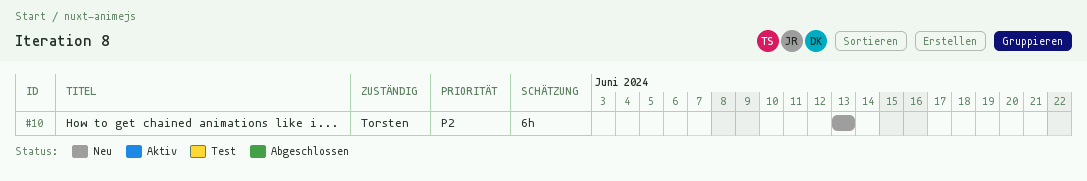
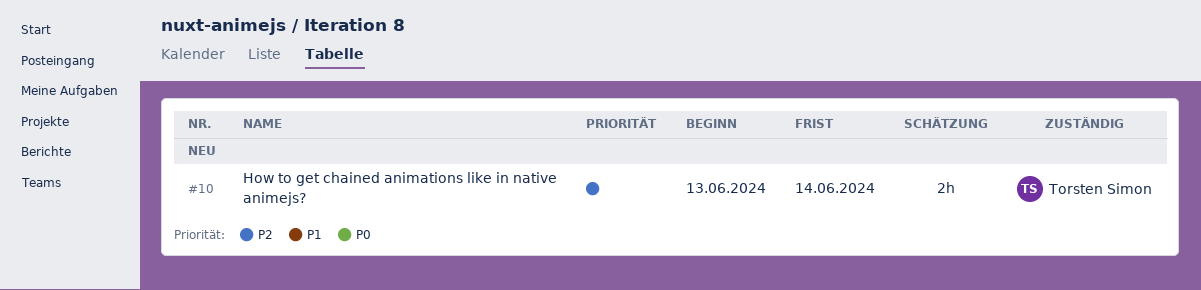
#10, estimate: 6h -> 2h
#10, due: Jun 13 -> Jun 14

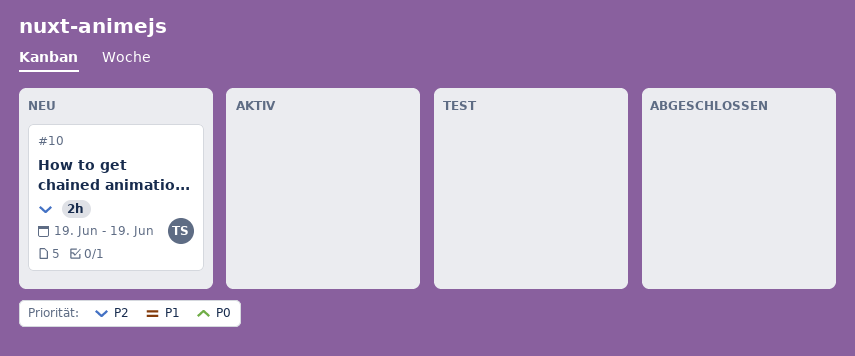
#10, start: Jun 13 -> Jun 19
#10, due: Jun 14 -> Jun 19

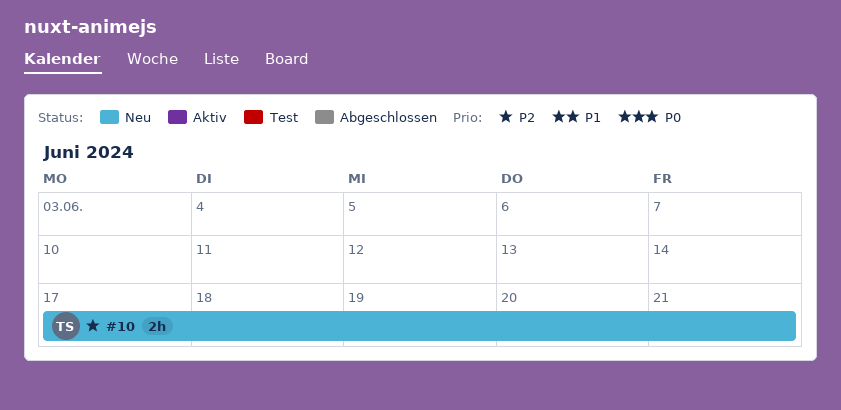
#10, start: Jun 19 -> Jun 17
#10, due: Jun 19 -> Jun 21

